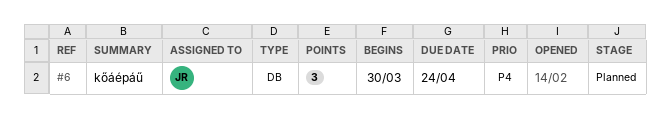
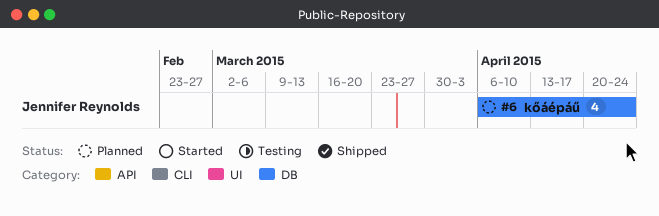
#6, estimate: 3 -> 4
#6, start: Mar 30 -> Apr 6

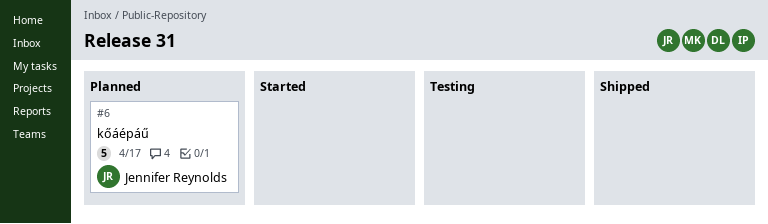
#6, estimate: 4 -> 5
#6, due: Apr 24 -> Apr 17

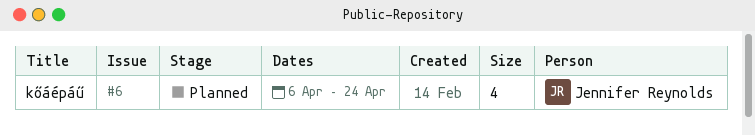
#6, estimate: 5 -> 4
#6, due: Apr 17 -> Apr 24

